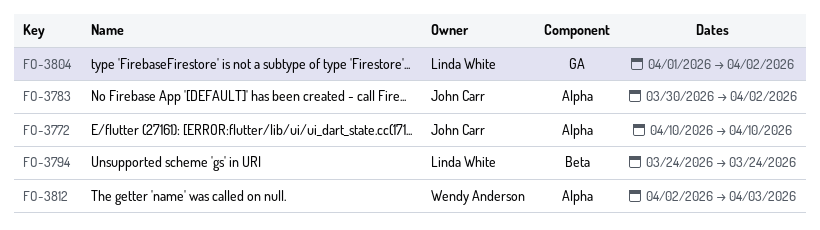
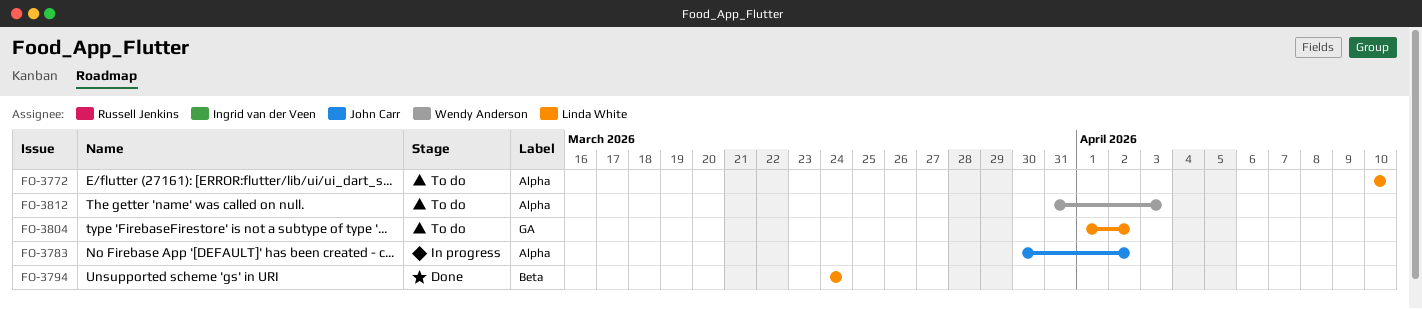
FO-3772, owner: John Carr -> Linda White
FO-3812, start: Apr 2 -> Mar 31

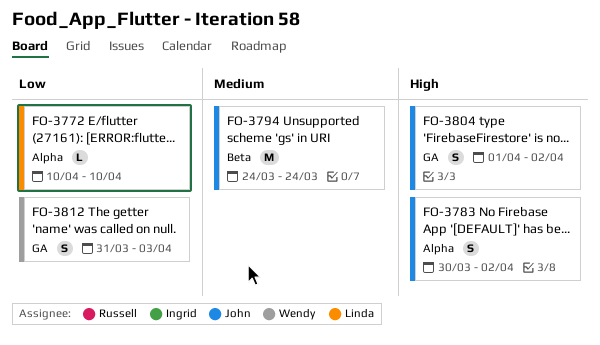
FO-3794, owner: Linda White -> John Carr
FO-3804, owner: Linda White -> John Carr
FO-3812, label: Alpha -> GA

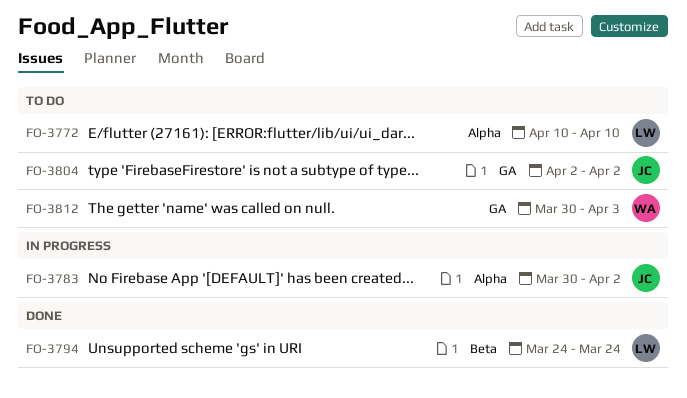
FO-3794, owner: John -> Linda
FO-3804, start: Apr 1 -> Apr 2
FO-3812, start: Mar 31 -> Mar 30

